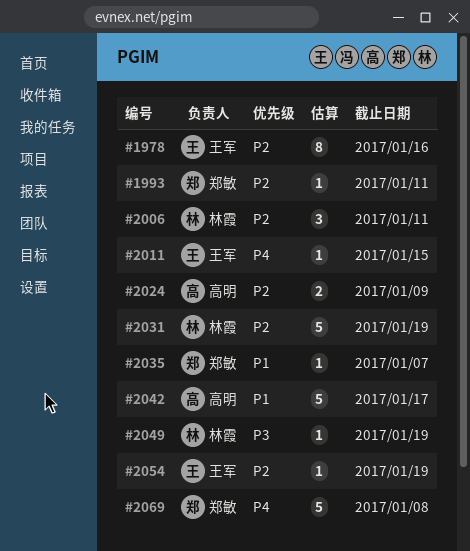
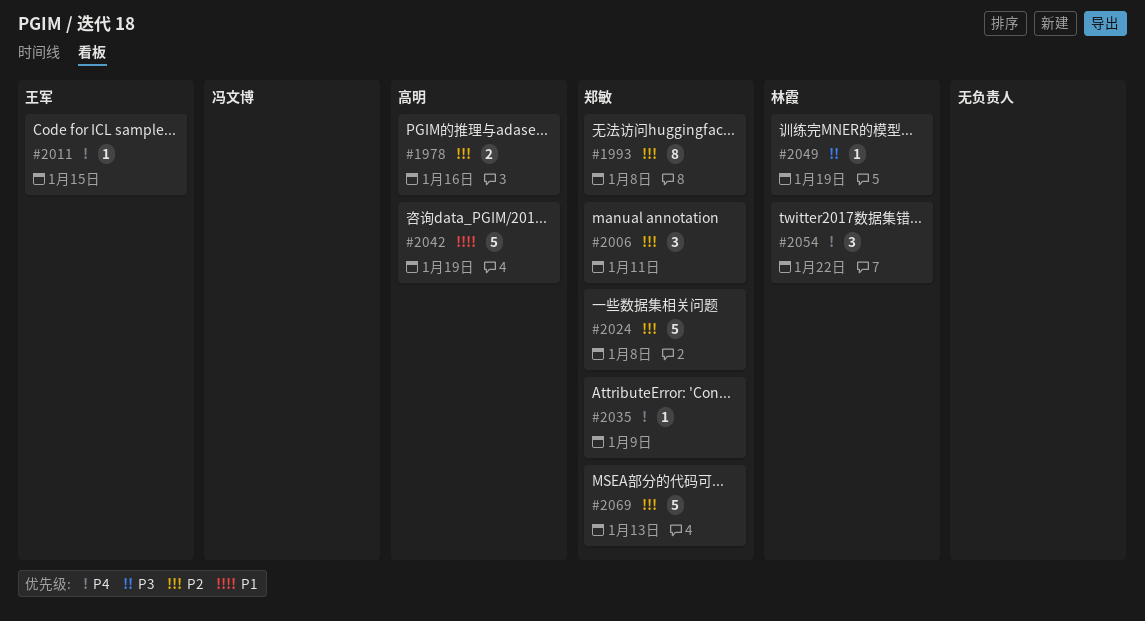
#1978, owner: 王军 -> 高明
#1978, estimate: 8 -> 2
#1993, estimate: 1 -> 8
#1993, due: Jan 11 -> Jan 8
#2006, owner: 林霞 -> 郑敏
#2024, owner: 高明 -> 郑敏
#2024, estimate: 2 -> 5
#2024, due: Jan 9 -> Jan 8
#2031: present -> none
#2035, priority: P1 -> P4
#2035, due: Jan 7 -> Jan 9
#2042, due: Jan 17 -> Jan 19
#2054, owner: 王军 -> 林霞
#2054, priority: P2 -> P4
#2054, estimate: 1 -> 3
#2054, due: Jan 19 -> Jan 22
#2069, priority: P4 -> P2
#2069, due: Jan 8 -> Jan 13

